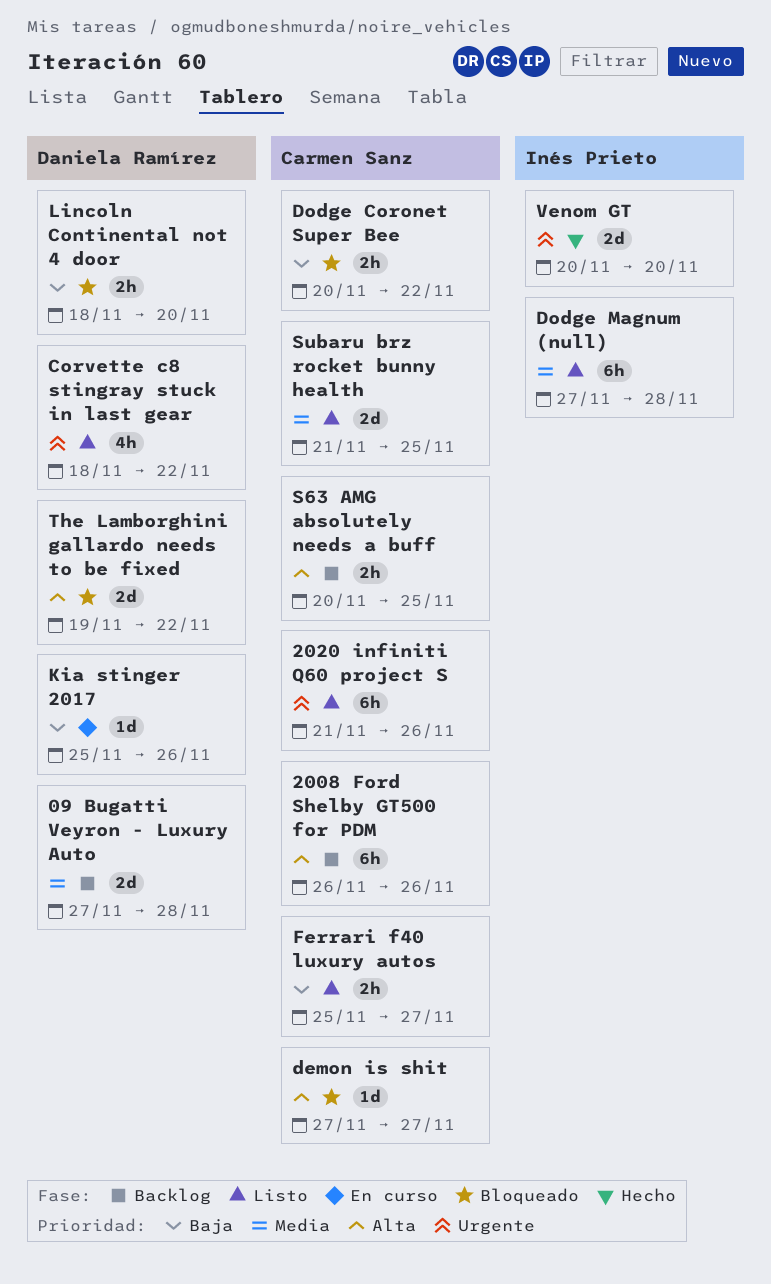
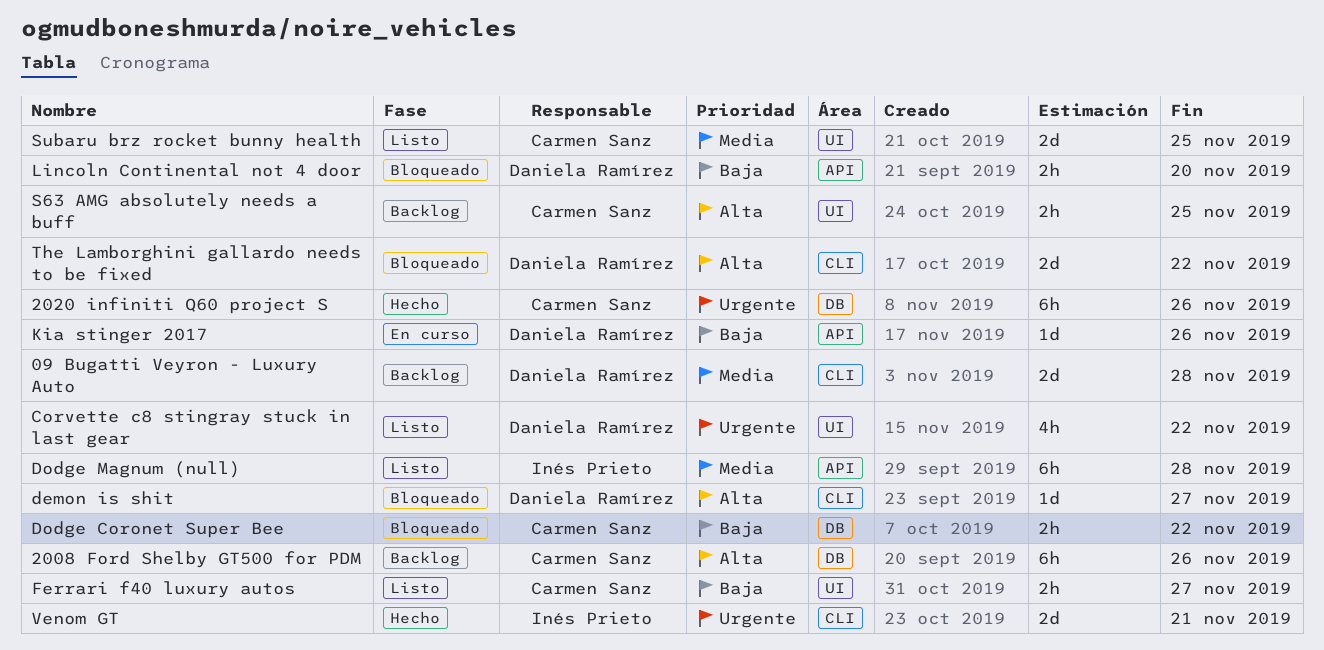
2020 infiniti Q60 project S, status: Listo -> Hecho
demon is shit, owner: Carmen Sanz -> Daniela Ramírez
Venom GT, due: Nov 20 -> Nov 21

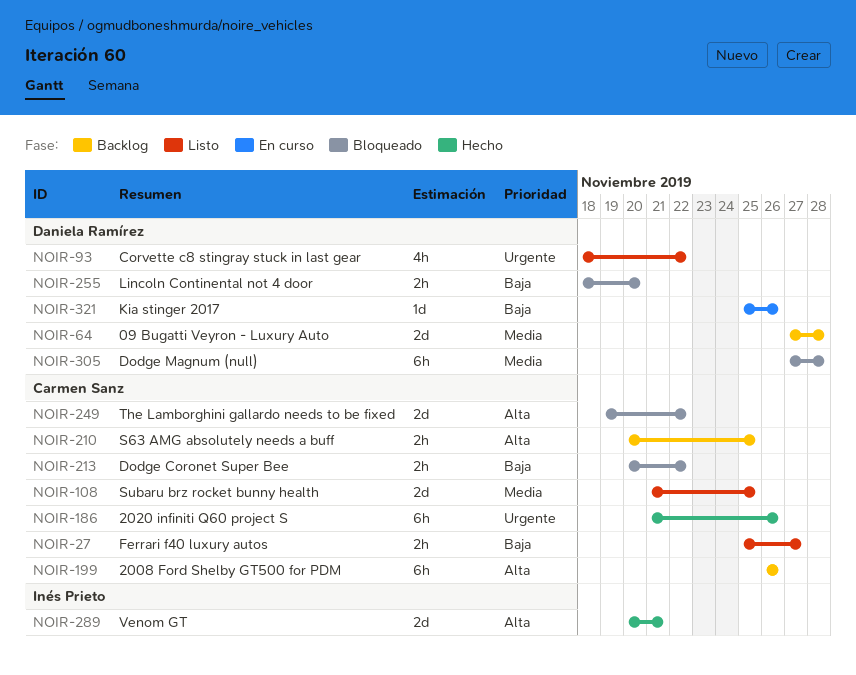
demon is shit: present -> none
Dodge Magnum (null), status: Listo -> Bloqueado
Dodge Magnum (null), owner: Inés Prieto -> Daniela Ramírez
The Lamborghini gallardo needs to be fixed, owner: Daniela Ramírez -> Carmen Sanz
Venom GT, priority: Urgente -> Alta

